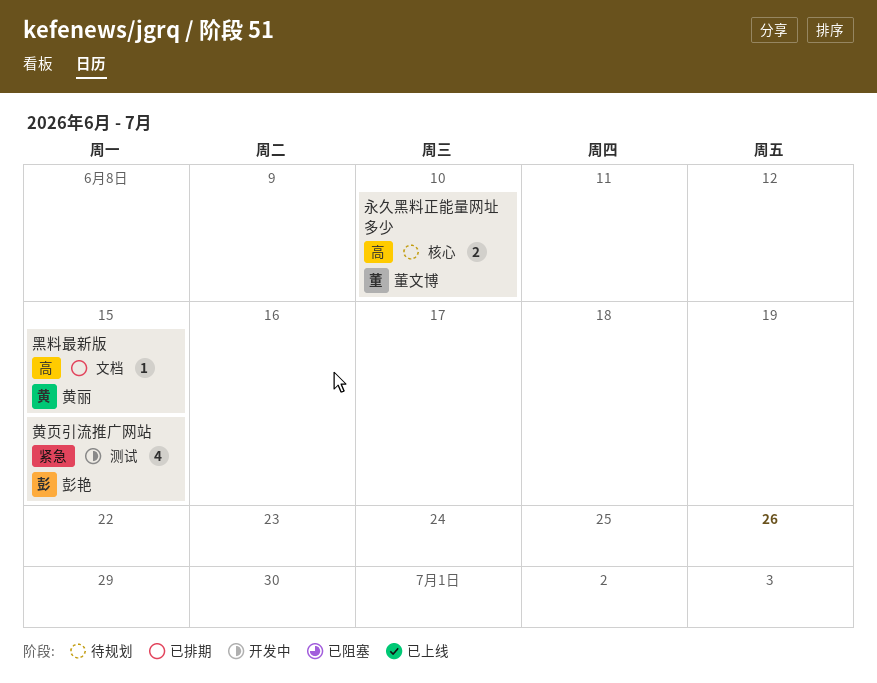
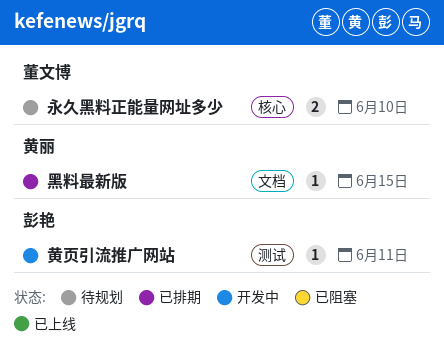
黄页引流推广网站, estimate: 4 -> 1
黄页引流推广网站, due: Jun 15 -> Jun 11

